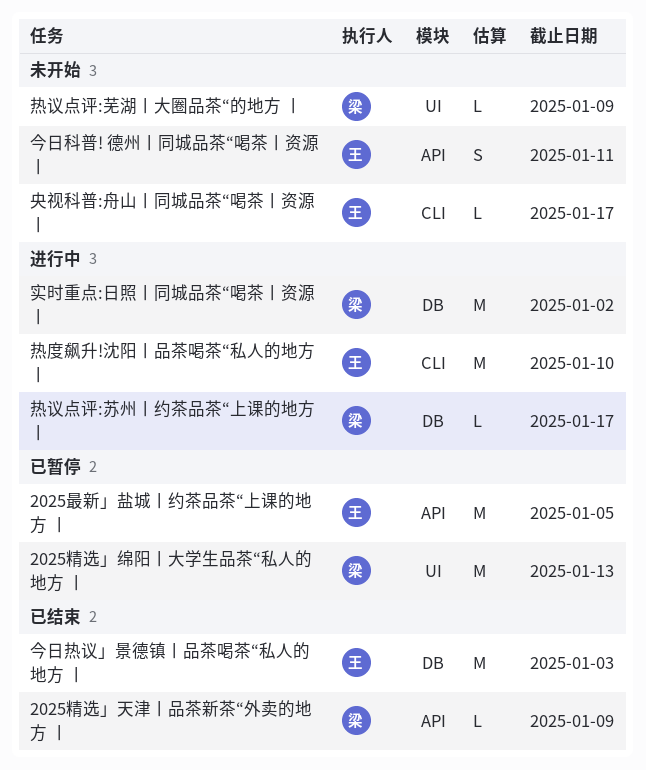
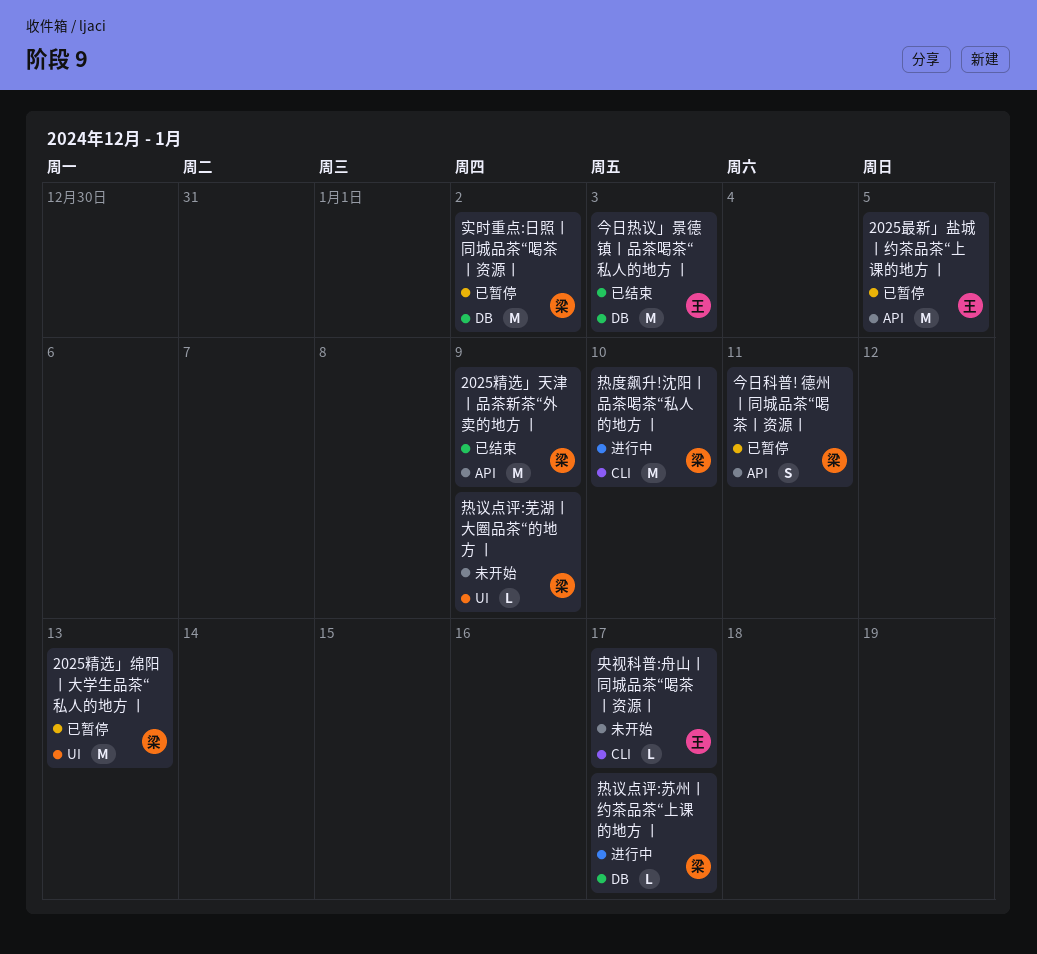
2025精选」天津丨品茶新茶“外卖的地方 丨, estimate: L -> M
今日科普! 德州丨同城品茶“喝茶丨资源丨, status: 未开始 -> 已暂停
今日科普! 德州丨同城品茶“喝茶丨资源丨, owner: 王 -> 梁
实时重点:日照丨同城品茶“喝茶丨资源丨, status: 进行中 -> 已暂停
热度飙升!沈阳丨品茶喝茶“私人的地方 丨, owner: 王 -> 梁

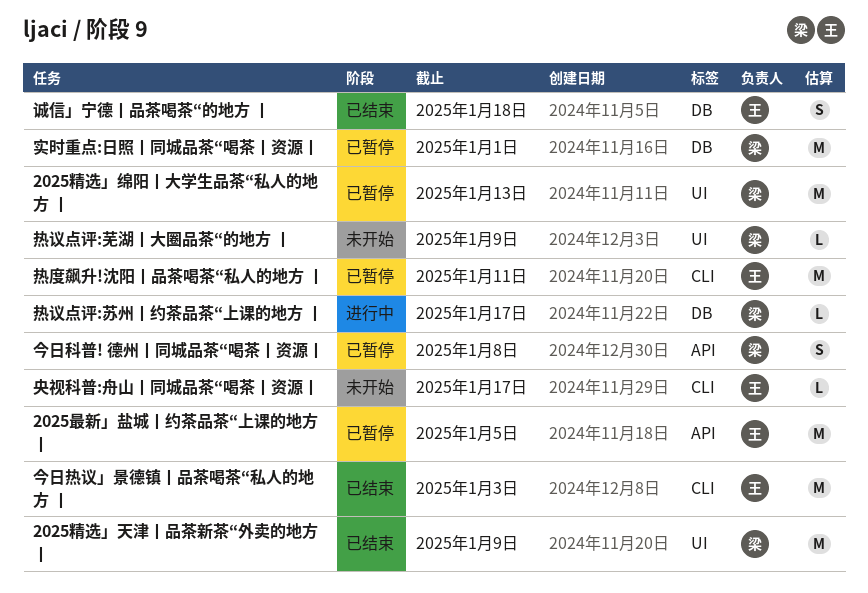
2025精选」天津丨品茶新茶“外卖的地方 丨, label: API -> UI
今日热议」景德镇丨品茶喝茶“私人的地方 丨, label: DB -> CLI
今日科普! 德州丨同城品茶“喝茶丨资源丨, due: Jan 11 -> Jan 8
实时重点:日照丨同城品茶“喝茶丨资源丨, due: Jan 2 -> Jan 1
热度飙升!沈阳丨品茶喝茶“私人的地方 丨, status: 进行中 -> 已暂停
热度飙升!沈阳丨品茶喝茶“私人的地方 丨, owner: 梁 -> 王
热度飙升!沈阳丨品茶喝茶“私人的地方 丨, due: Jan 10 -> Jan 11
诚信」宁德丨品茶喝茶“的地方 丨: none -> present

